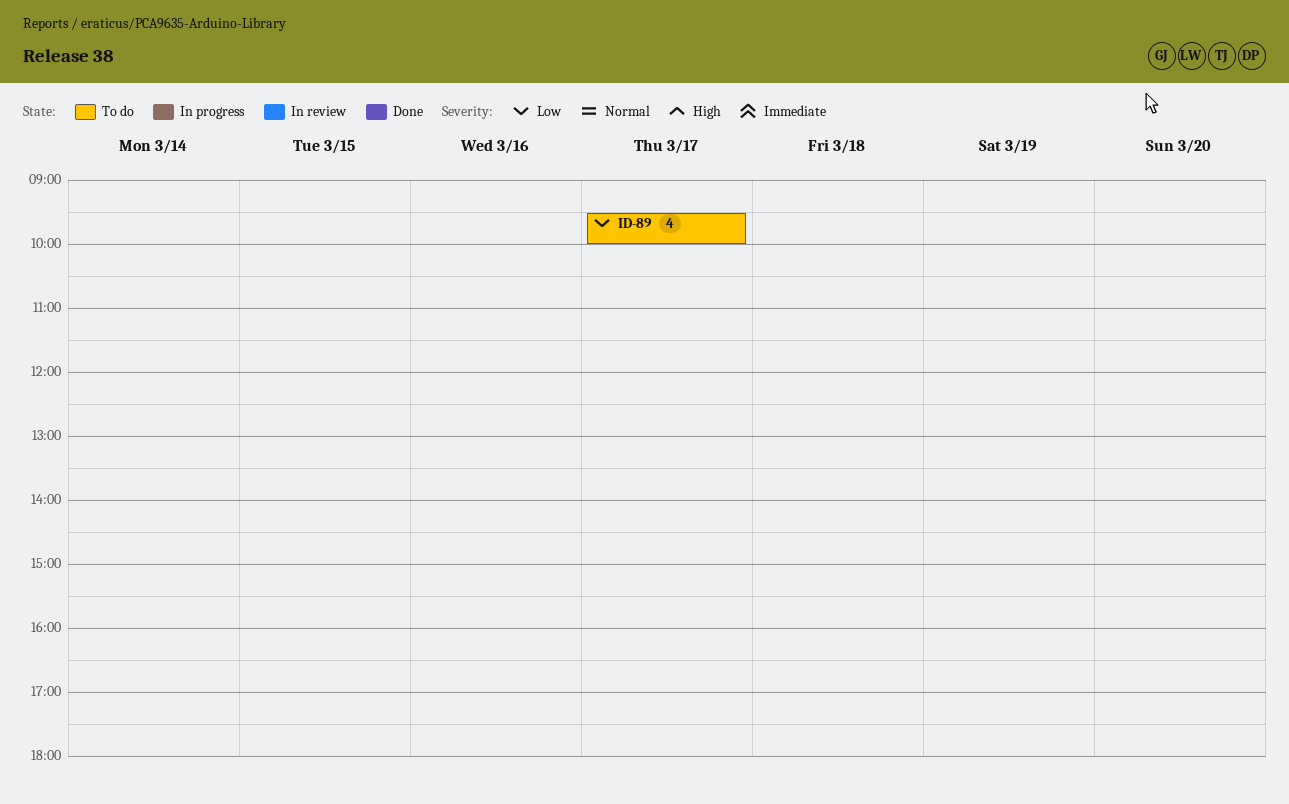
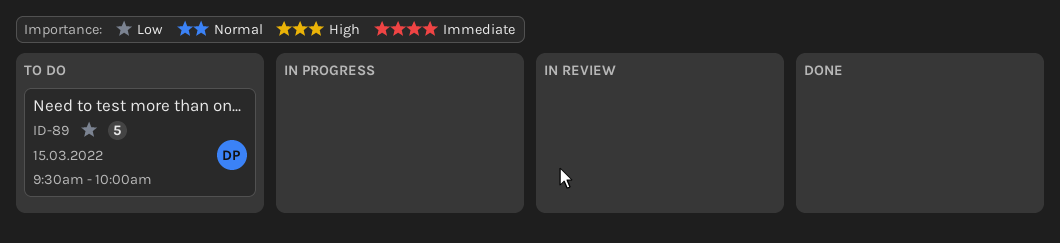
ID-89, estimate: 4 -> 5
ID-89, day: Mar 17 -> Mar 15

